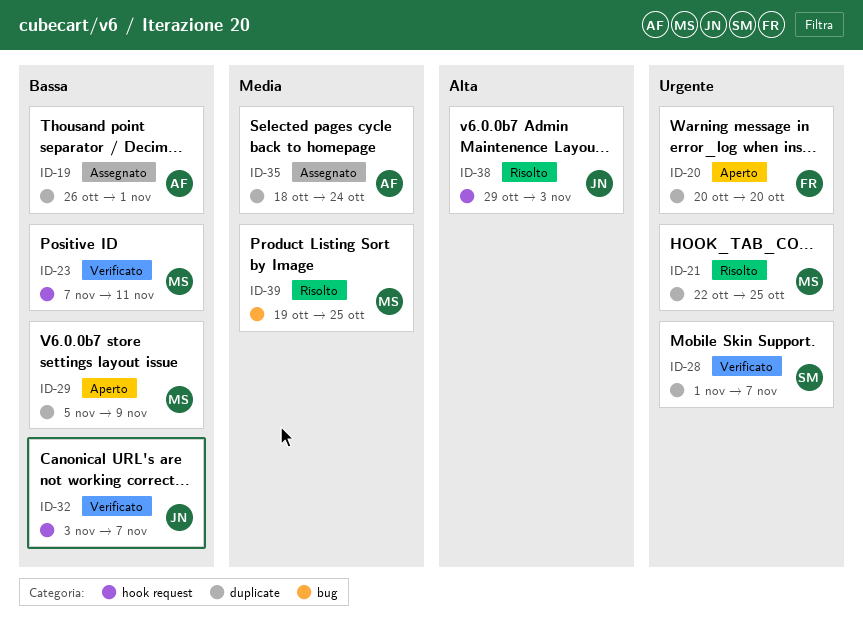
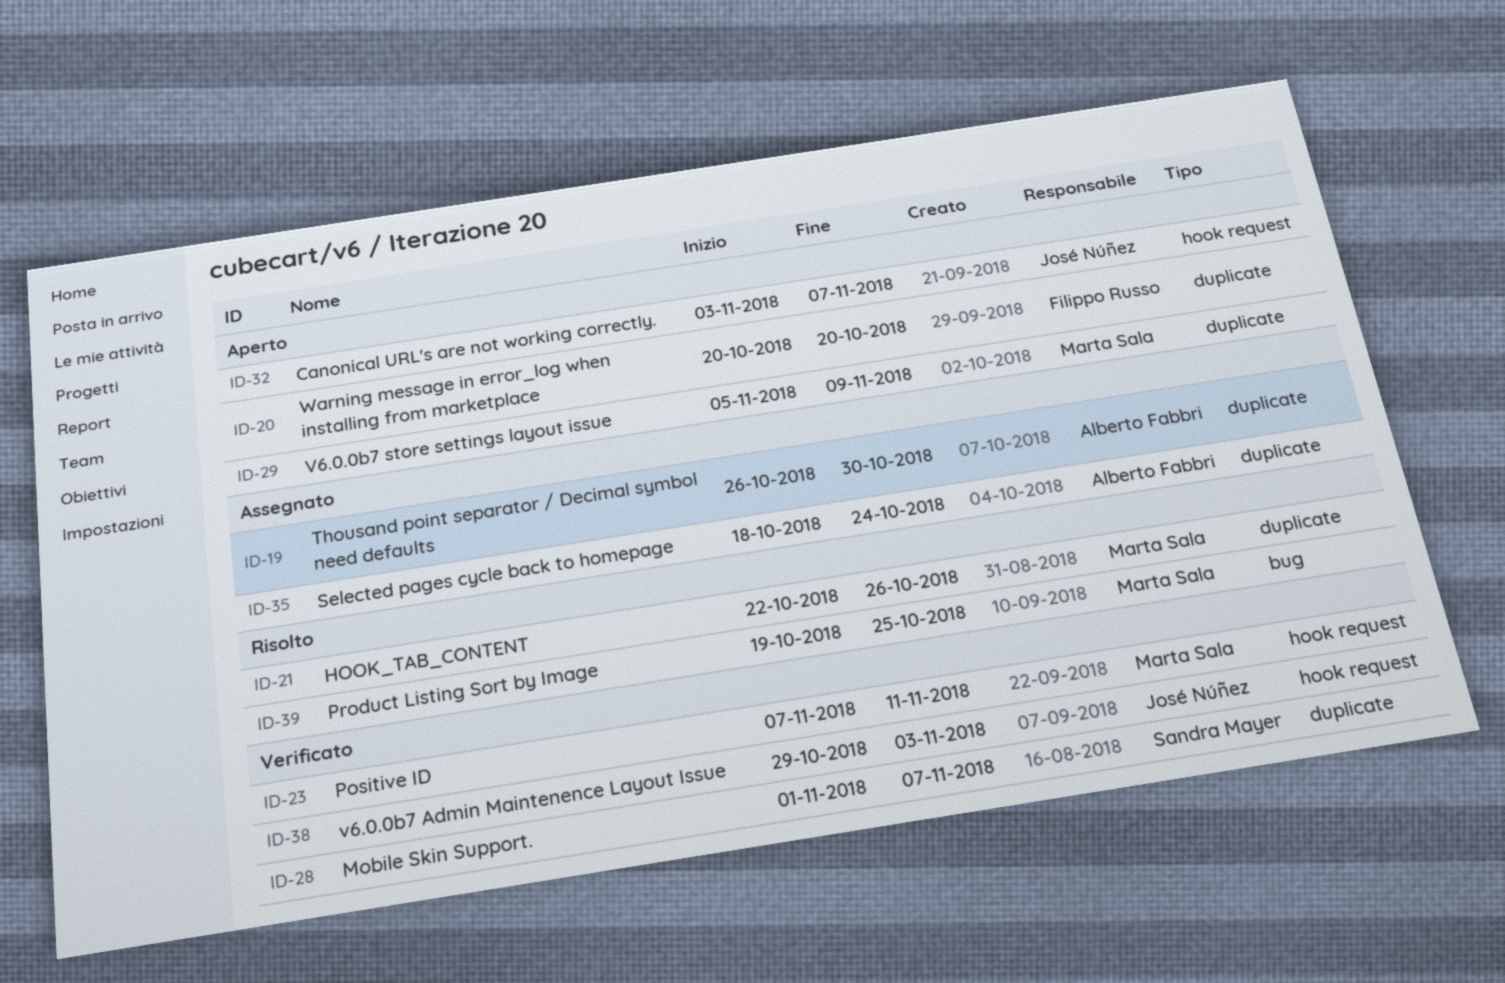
ID-19, due: Nov 1 -> Oct 30
ID-21, due: Oct 25 -> Oct 26
ID-32, status: Verificato -> Aperto
ID-38, status: Risolto -> Verificato

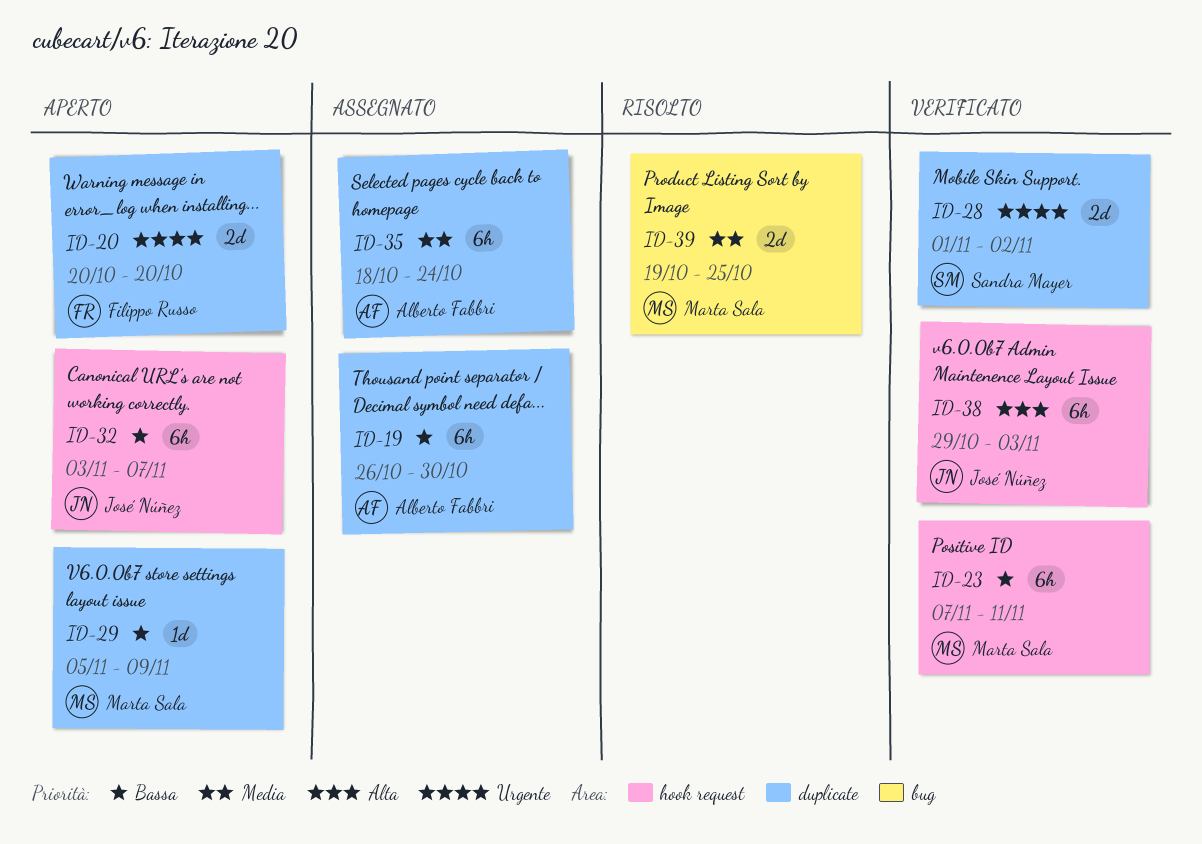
ID-21: present -> none
ID-28, due: Nov 7 -> Nov 2

